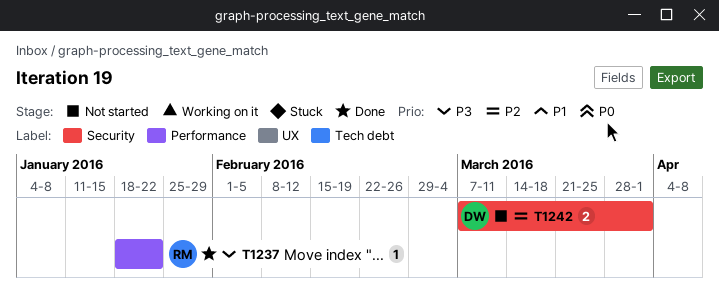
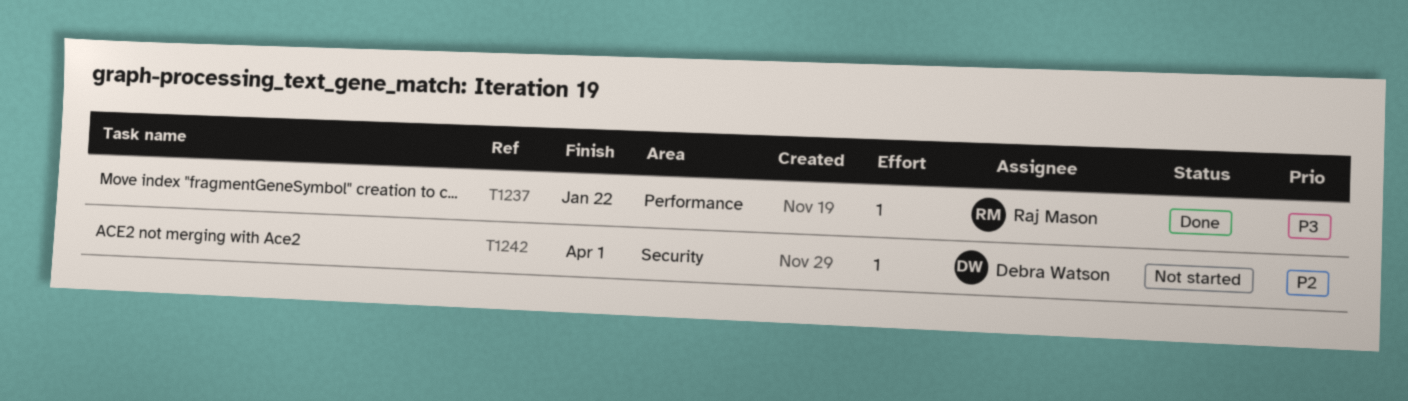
T1242, estimate: 2 -> 1

